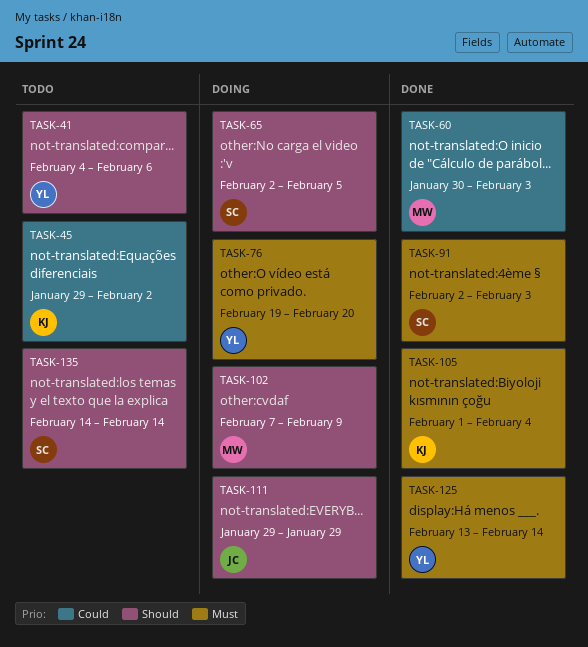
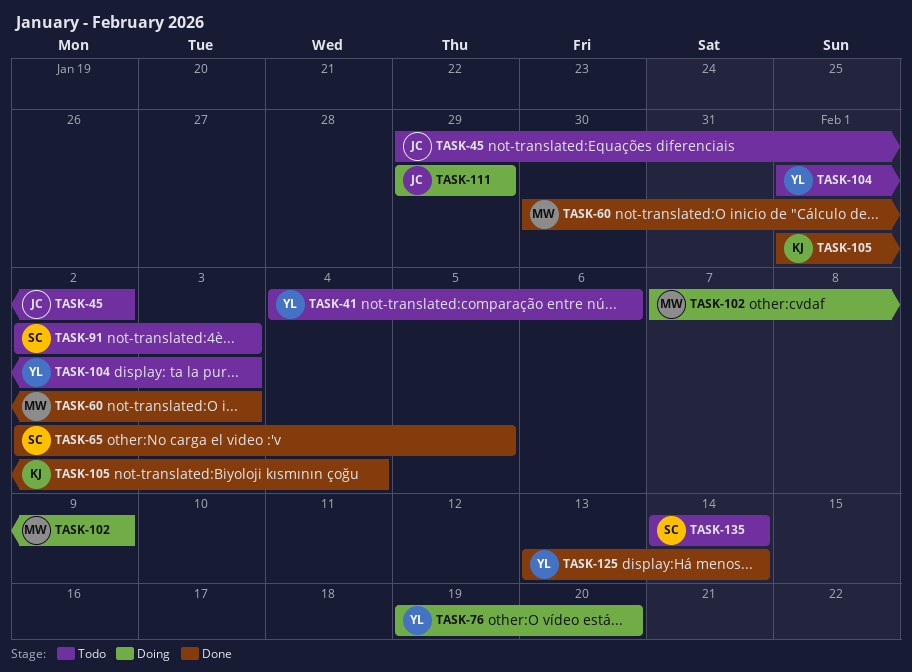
TASK-45, owner: KJ -> JC
TASK-65, status: Doing -> Done
TASK-91, status: Done -> Todo
TASK-104: none -> present

